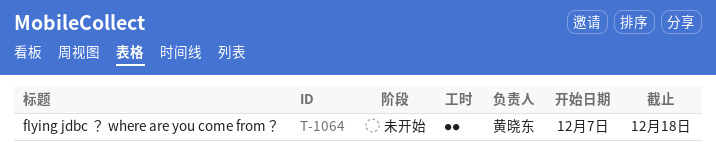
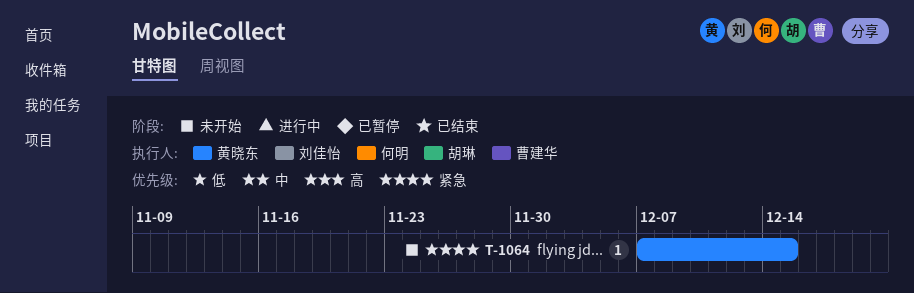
T-1064, estimate: 2 -> 1
T-1064, due: Dec 18 -> Dec 15

